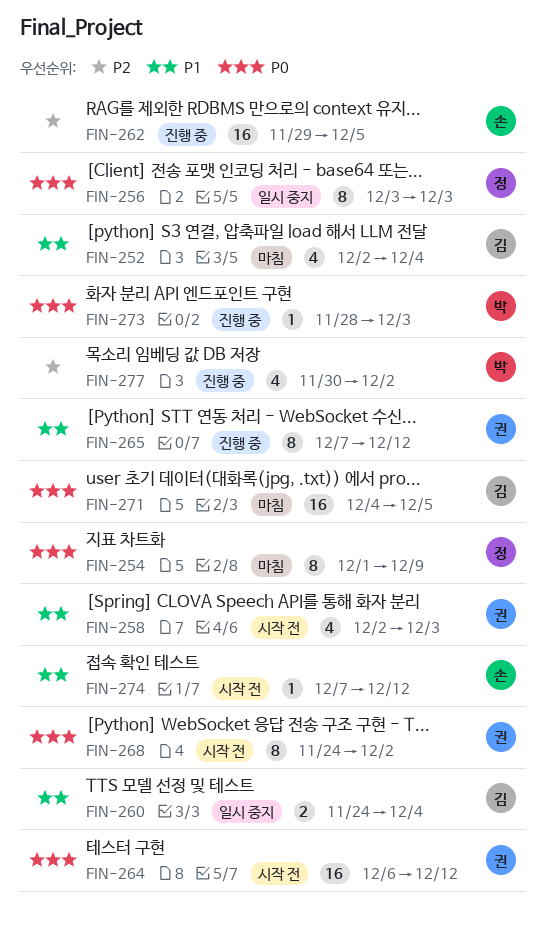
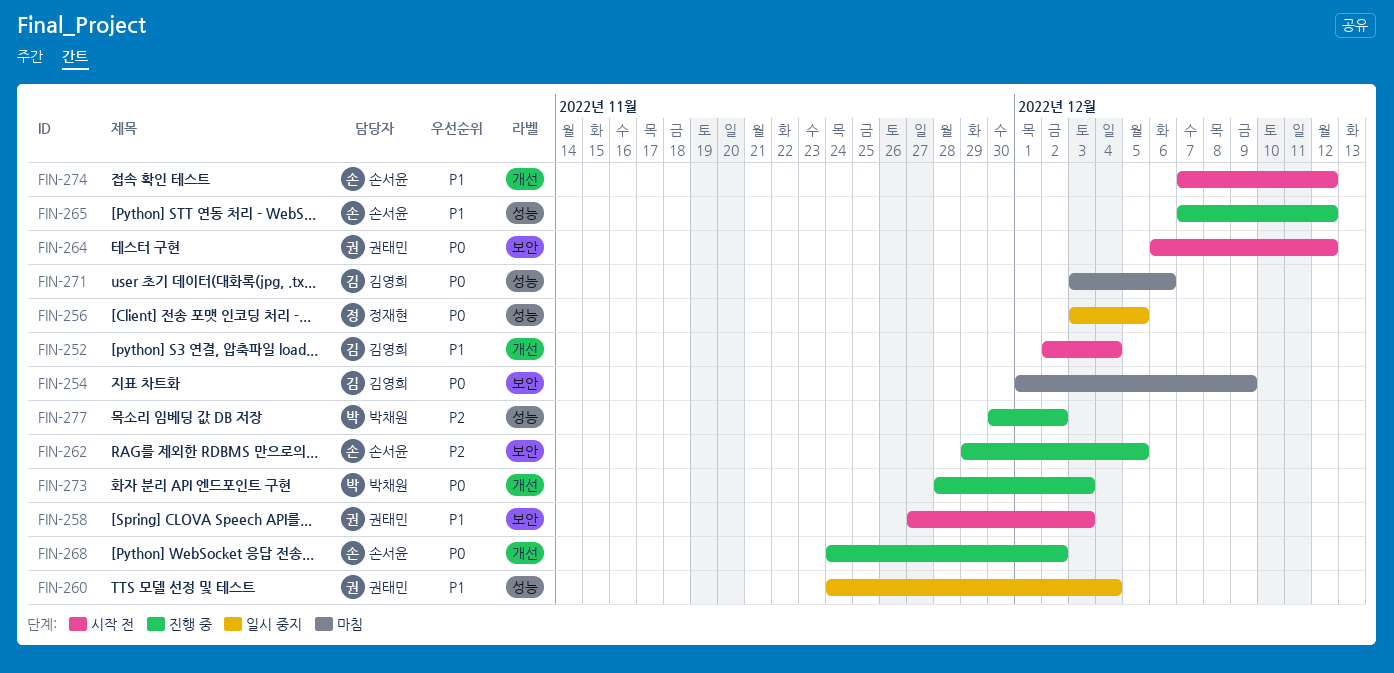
FIN-252, status: 마침 -> 시작 전
FIN-254, owner: 정재현 -> 김영희
FIN-256, due: Dec 3 -> Dec 5
FIN-258, start: Dec 2 -> Nov 27
FIN-260, owner: 김영희 -> 권태민
FIN-265, owner: 권태민 -> 손서윤
FIN-268, status: 시작 전 -> 진행 중
FIN-268, owner: 권태민 -> 손서윤
FIN-271, start: Dec 4 -> Dec 3
FIN-271, due: Dec 5 -> Dec 6

